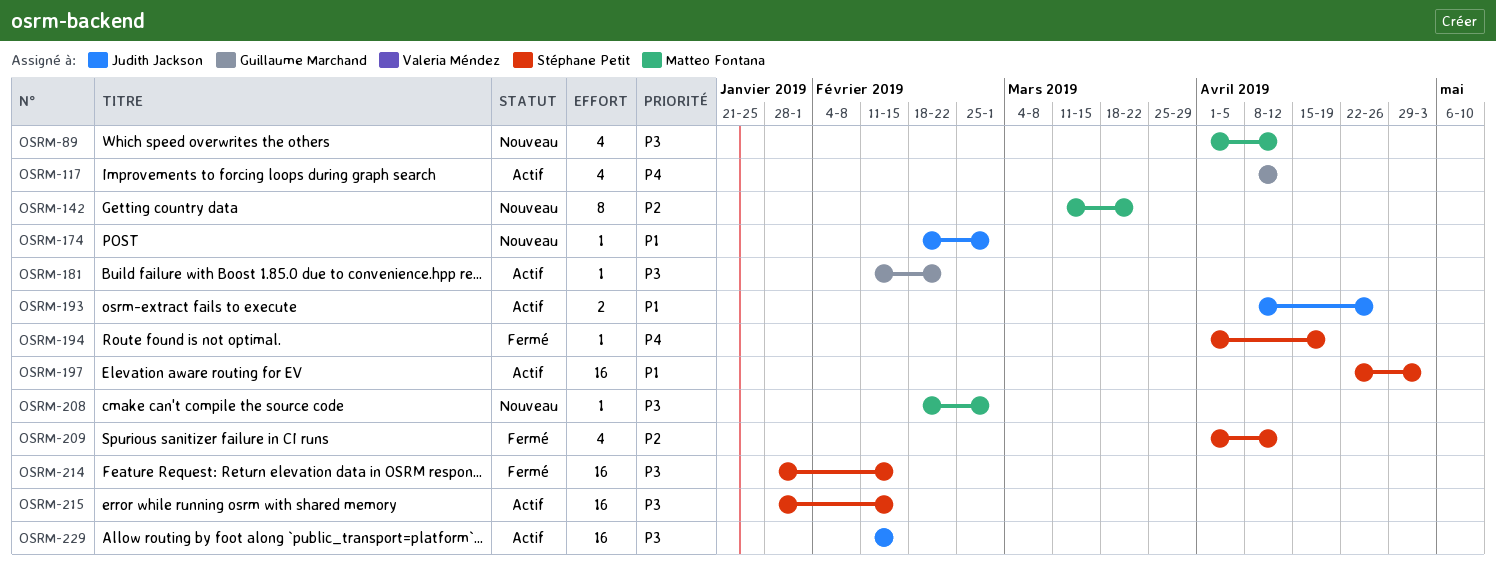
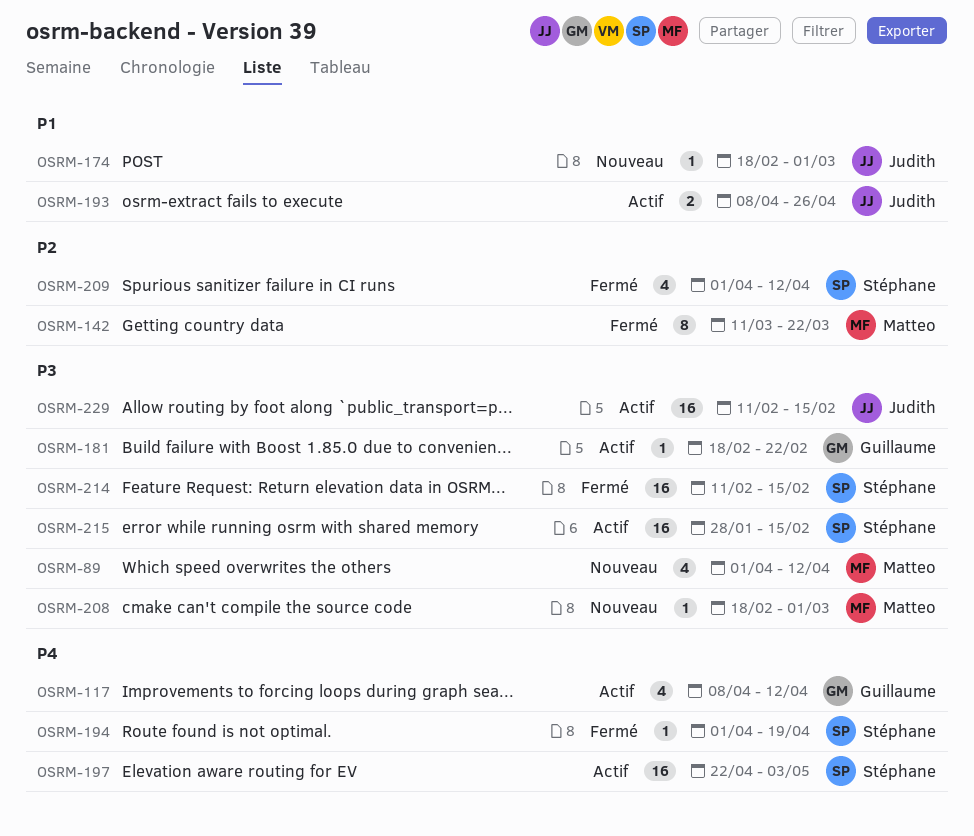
OSRM-142, status: Nouveau -> Fermé
OSRM-181, start: Feb 11 -> Feb 18
OSRM-197, priority: P1 -> P4
OSRM-214, start: Jan 28 -> Feb 11

